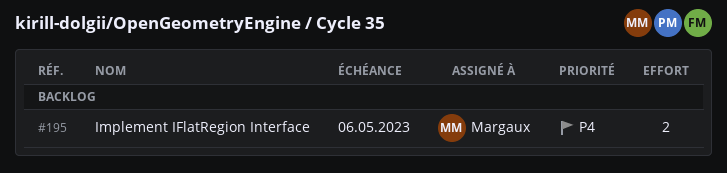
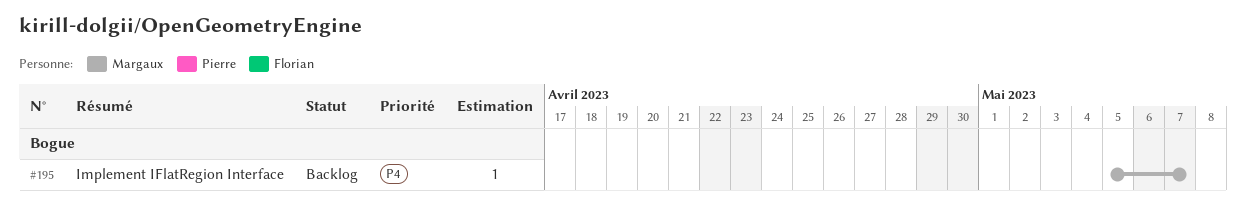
#195, estimate: 2 -> 1
#195, due: May 6 -> May 7

